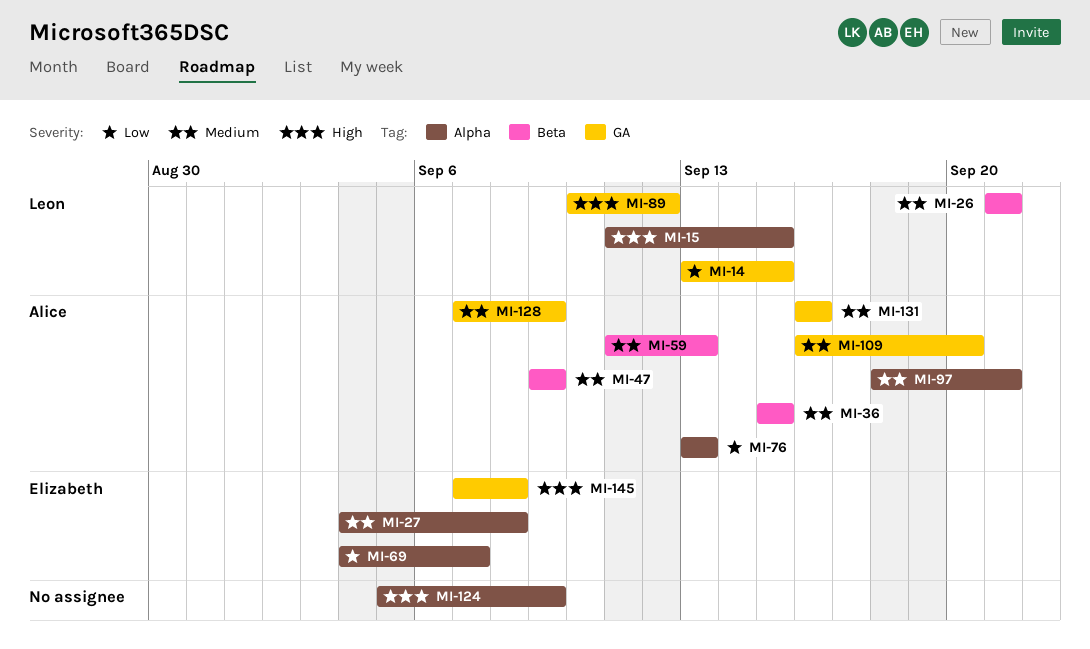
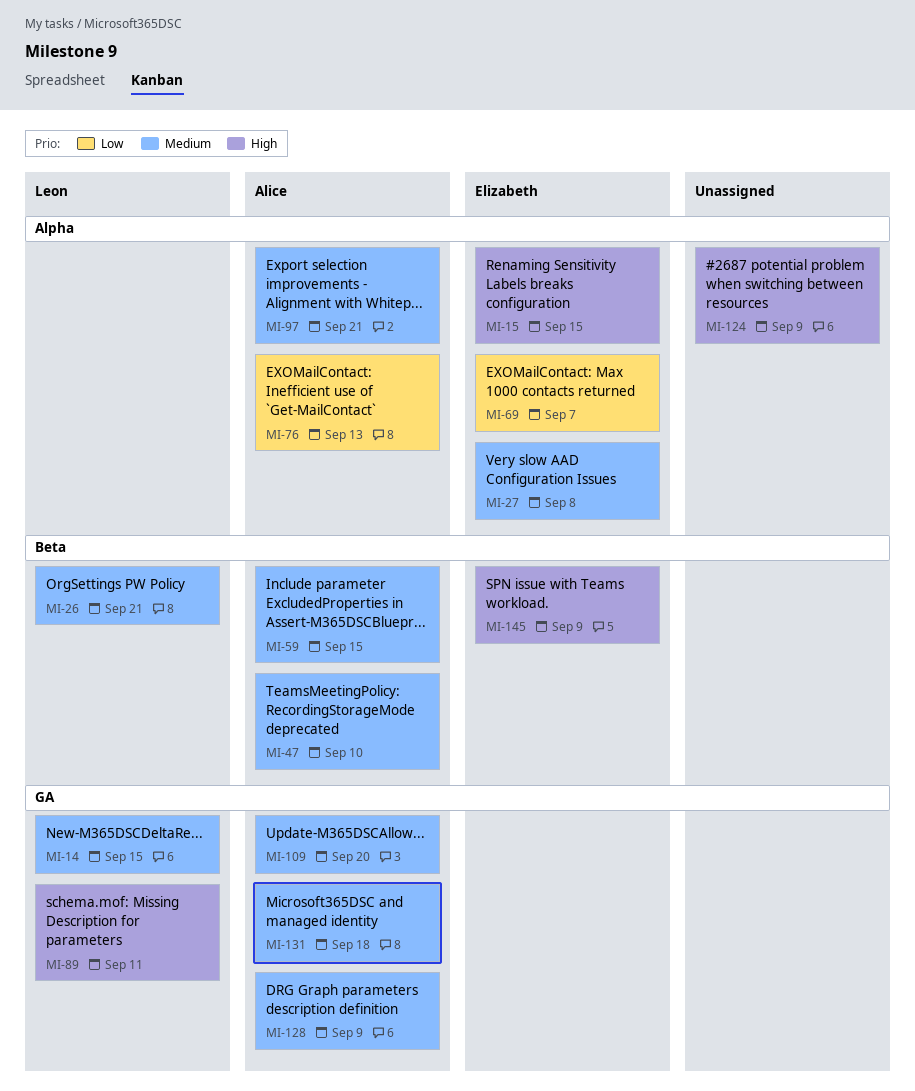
MI-14, priority: Low -> Medium
MI-15, owner: Leon -> Elizabeth
MI-36: present -> none
MI-47, due: Sep 9 -> Sep 10
MI-59, due: Sep 13 -> Sep 15
MI-89, due: Sep 12 -> Sep 11
MI-131, due: Sep 16 -> Sep 18
MI-145, label: GA -> Beta
MI-145, due: Sep 8 -> Sep 9

